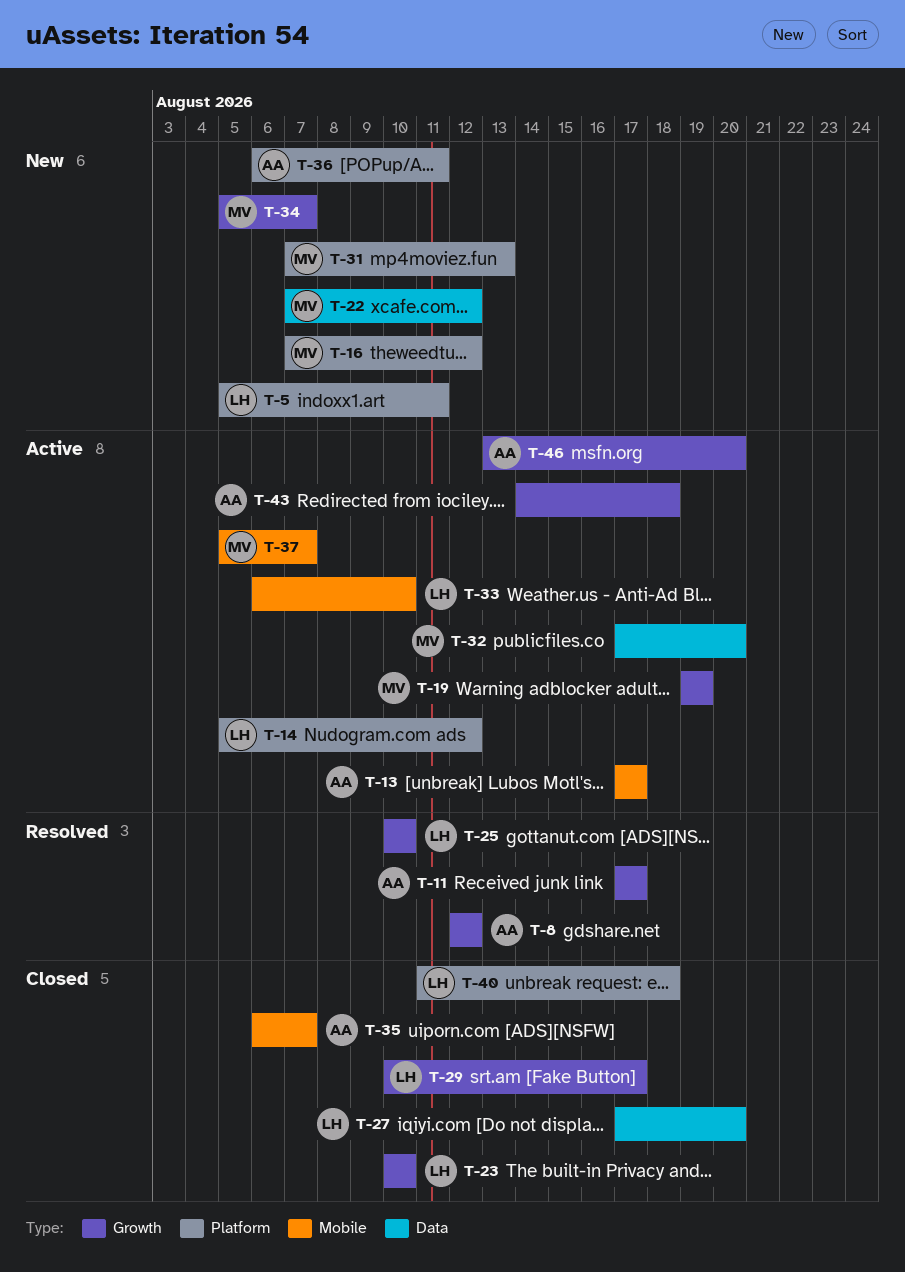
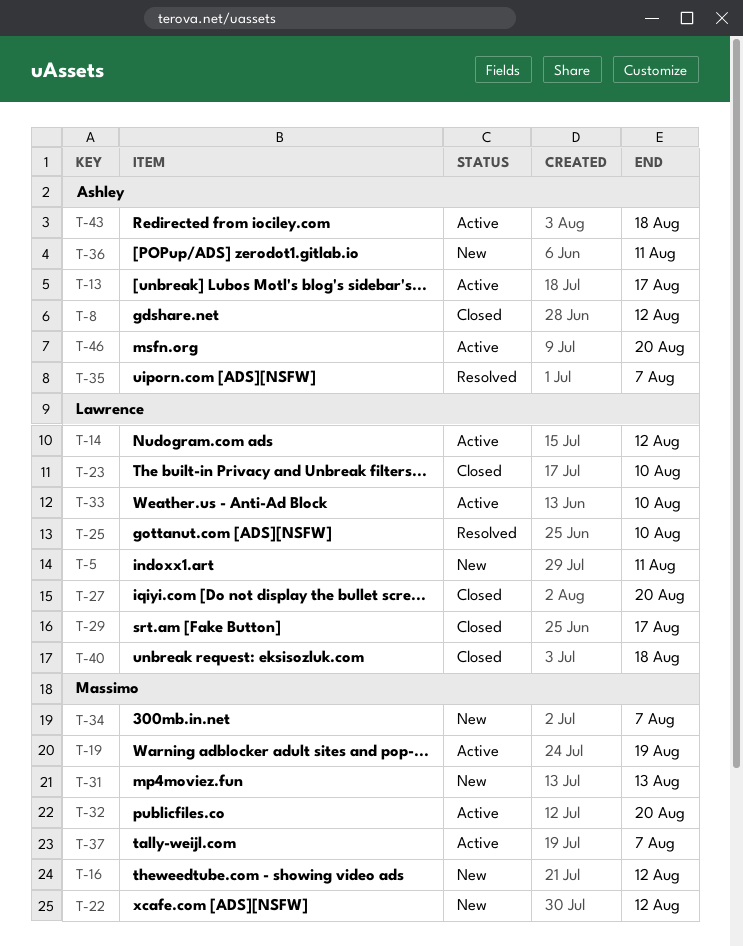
T-8, status: Resolved -> Closed
T-11: present -> none
T-35, status: Closed -> Resolved

